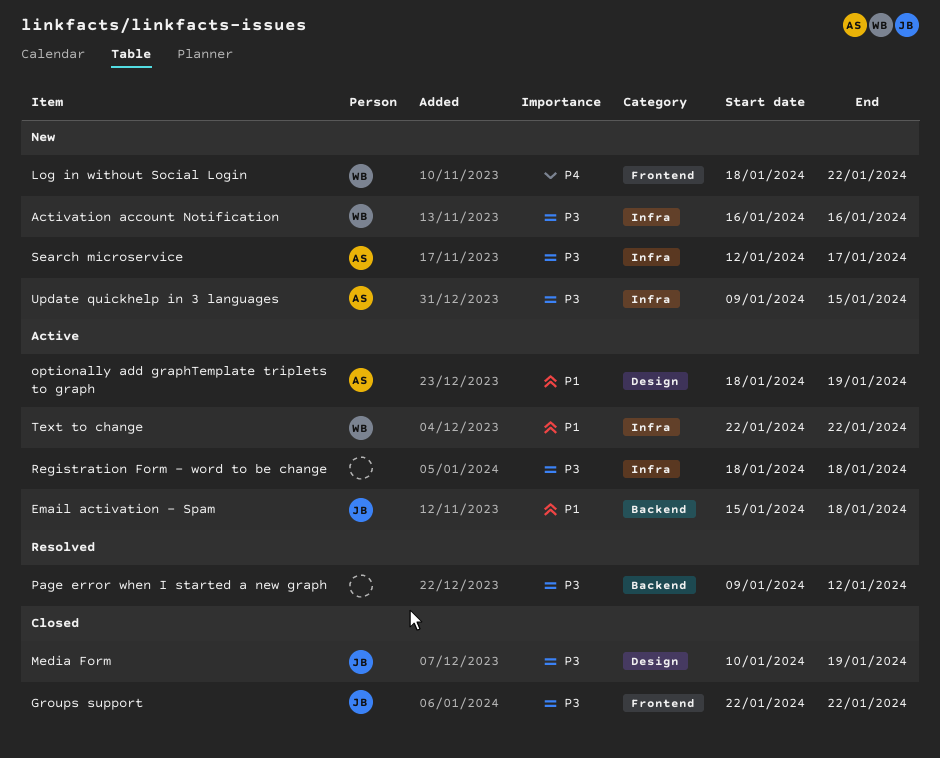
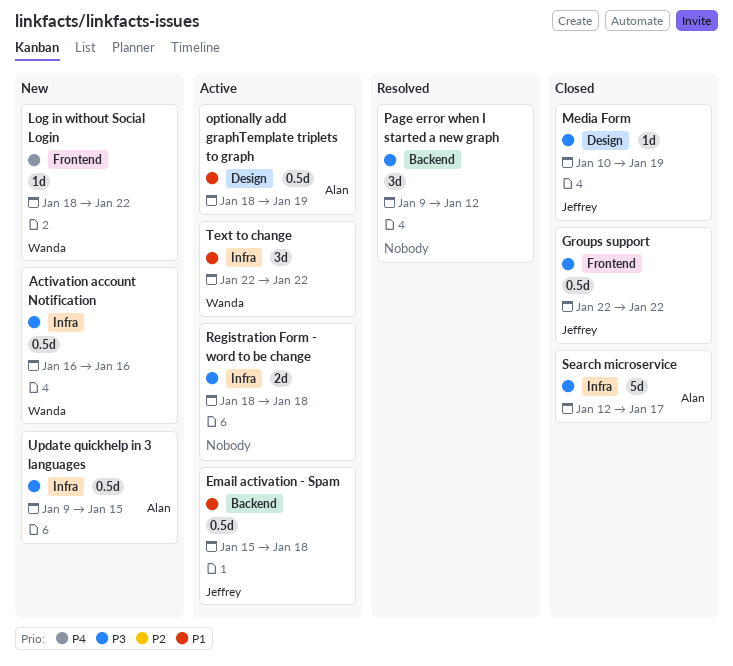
Search microservice, status: New -> Closed

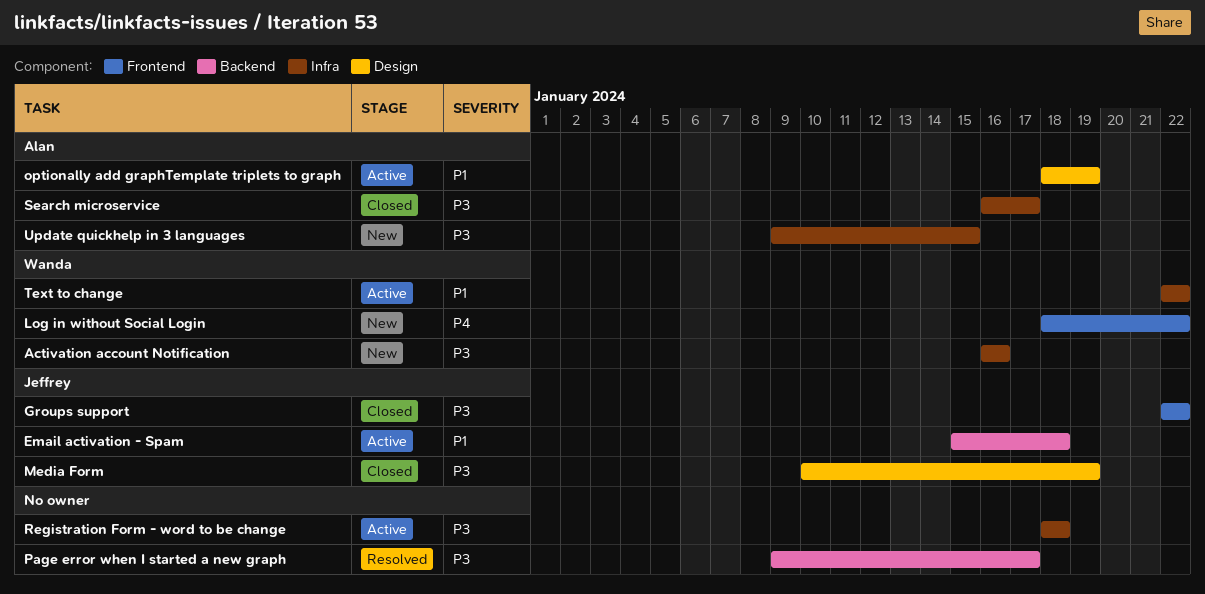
Page error when I started a new graph, due: Jan 12 -> Jan 17
Search microservice, start: Jan 12 -> Jan 16

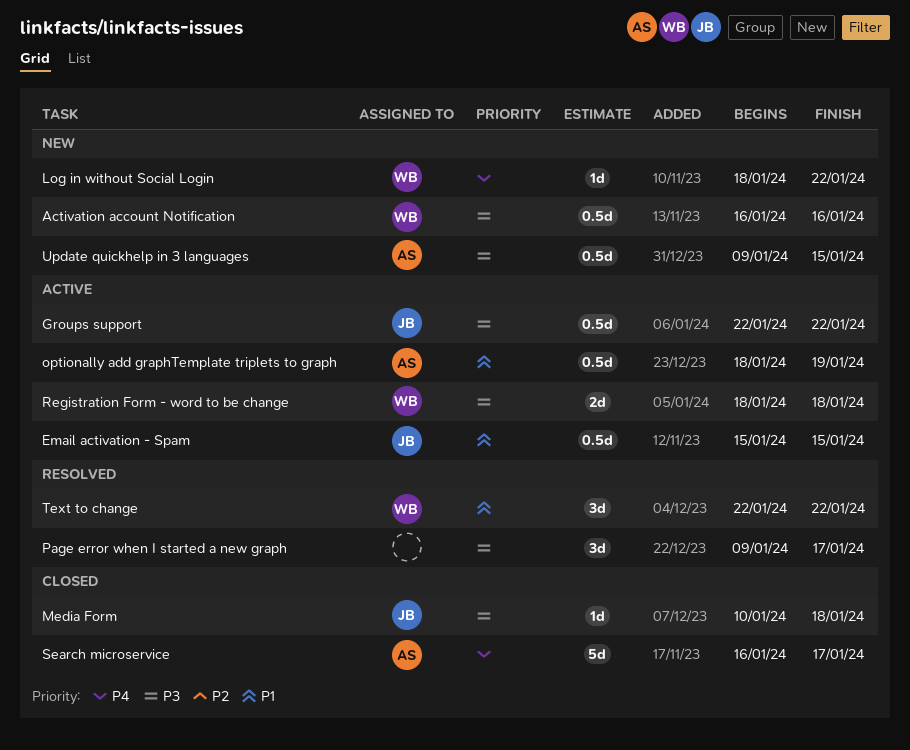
Email activation - Spam, due: Jan 18 -> Jan 15
Groups support, status: Closed -> Active
Media Form, due: Jan 19 -> Jan 18
Registration Form - word to be change, owner: none -> Wanda
Search microservice, priority: P3 -> P4
Text to change, status: Active -> Resolved

